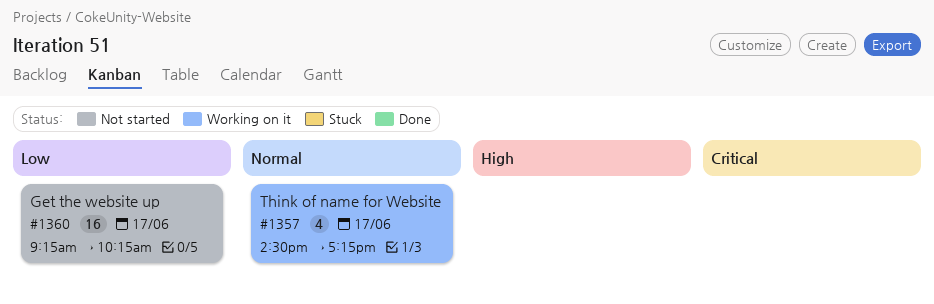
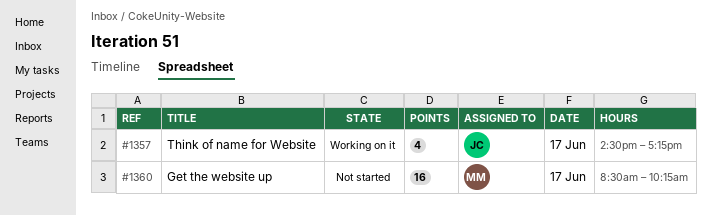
#1360, begins: 09:15 -> 08:30

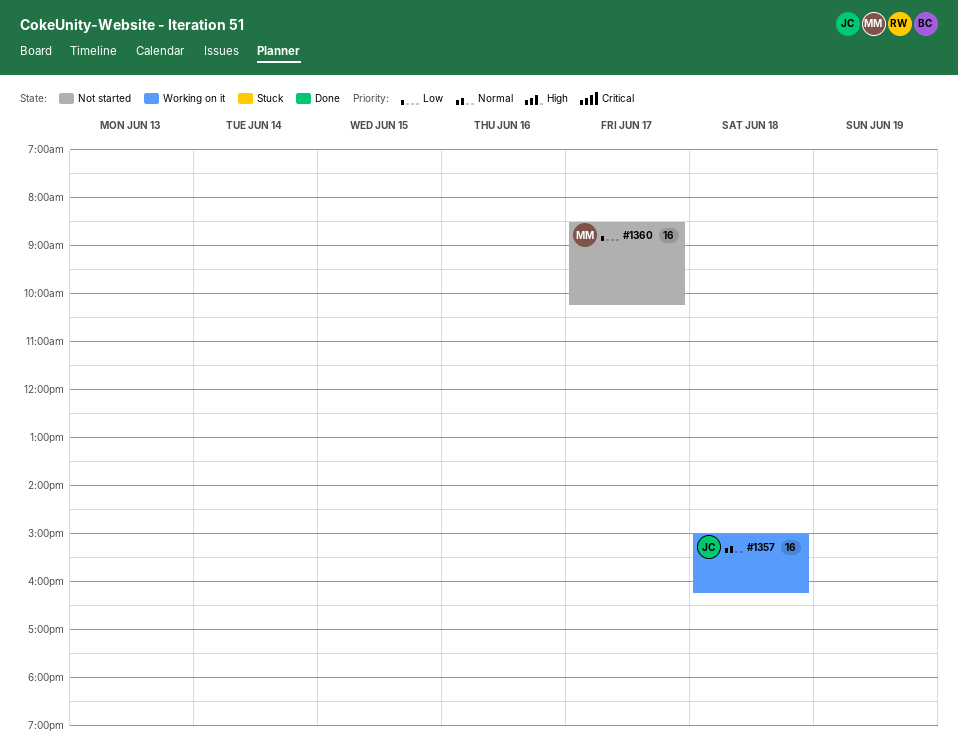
#1357, estimate: 4 -> 16
#1357, day: Jun 17 -> Jun 18
#1357, begins: 14:30 -> 15:00
#1357, ends: 17:15 -> 16:15

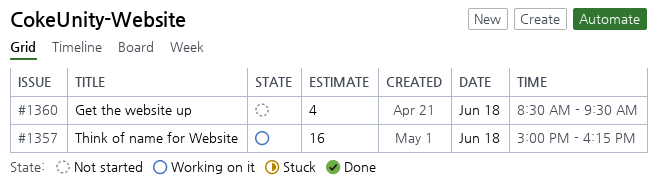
#1360, estimate: 16 -> 4
#1360, day: Jun 17 -> Jun 18
#1360, ends: 10:15 -> 09:30

